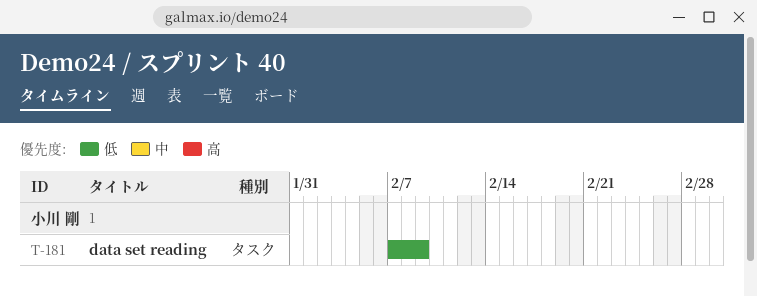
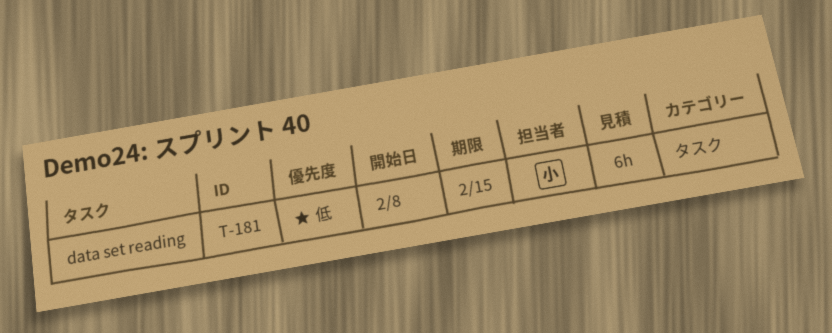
T-181, start: Feb 7 -> Feb 8
T-181, due: Feb 9 -> Feb 15

